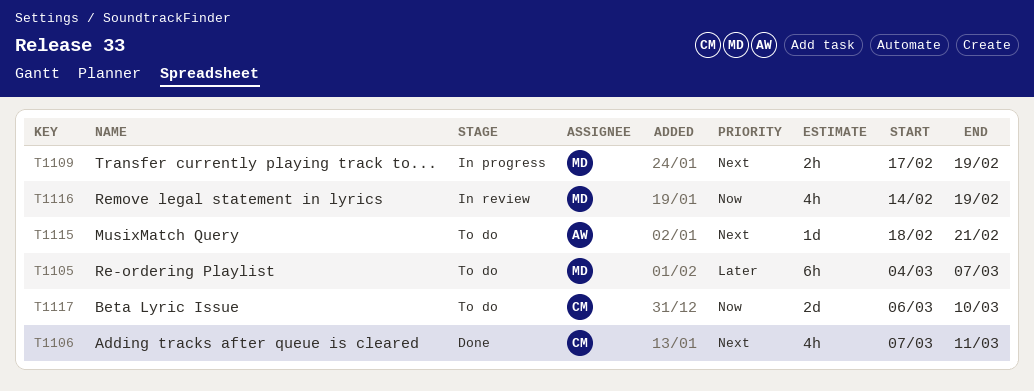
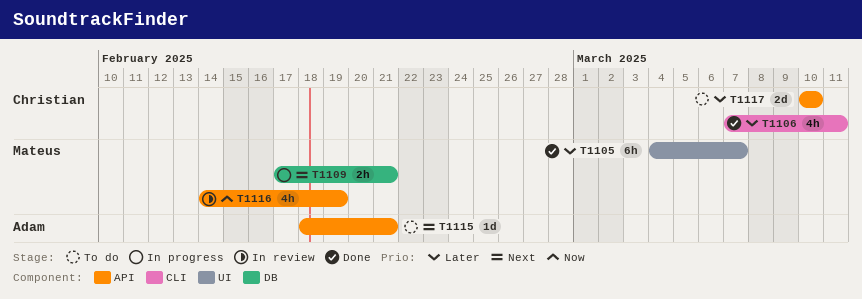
T1105, status: To do -> Done
T1106, priority: Next -> Later
T1109, due: Feb 19 -> Feb 21
T1117, priority: Now -> Later
T1117, start: Mar 6 -> Mar 10

